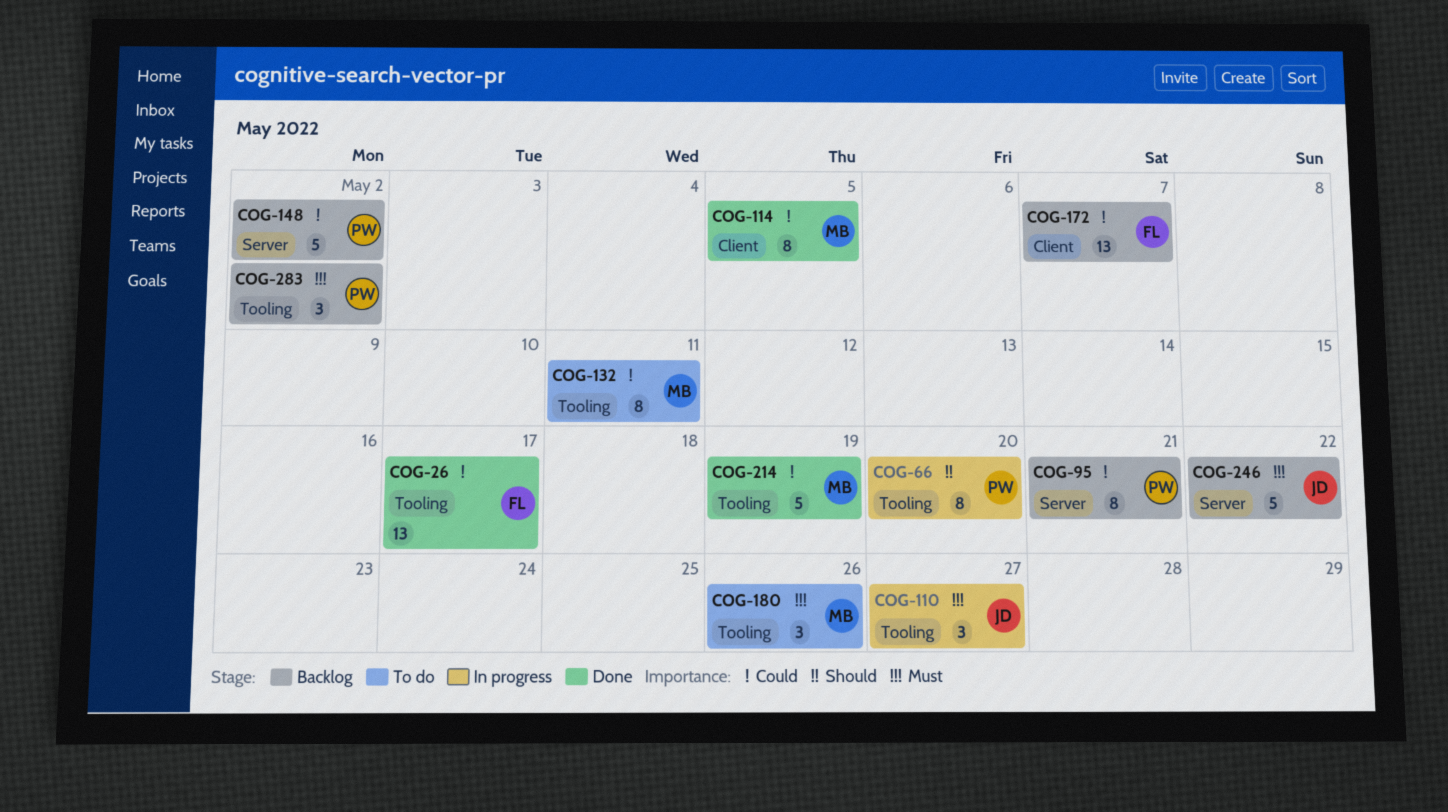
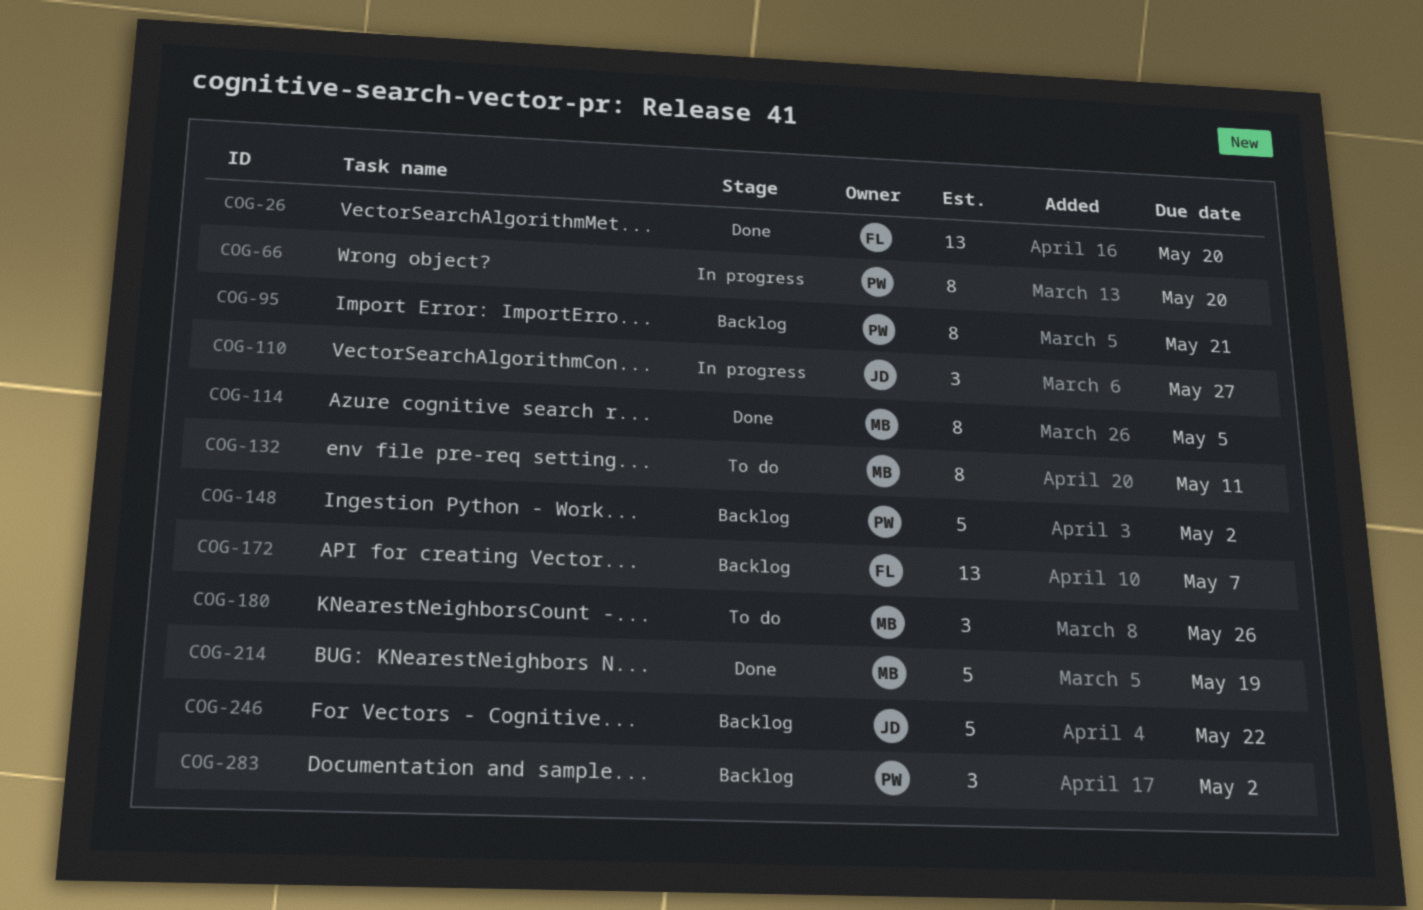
COG-26, due: May 17 -> May 20

